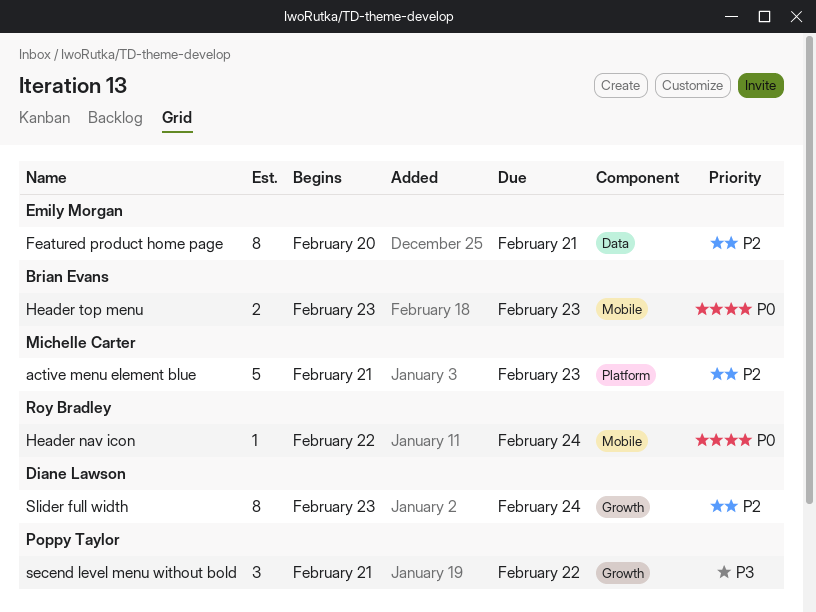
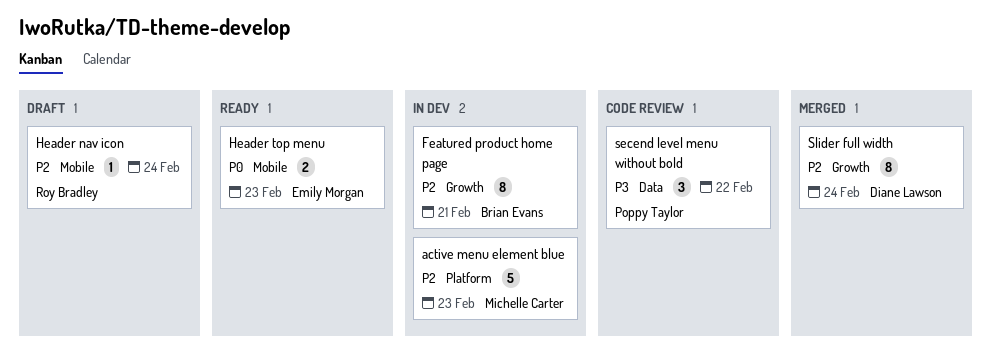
Featured product home page, owner: Emily Morgan -> Brian Evans
Featured product home page, label: Data -> Growth
Header nav icon, priority: P0 -> P2
Header top menu, owner: Brian Evans -> Emily Morgan
secend level menu without bold, label: Growth -> Data

